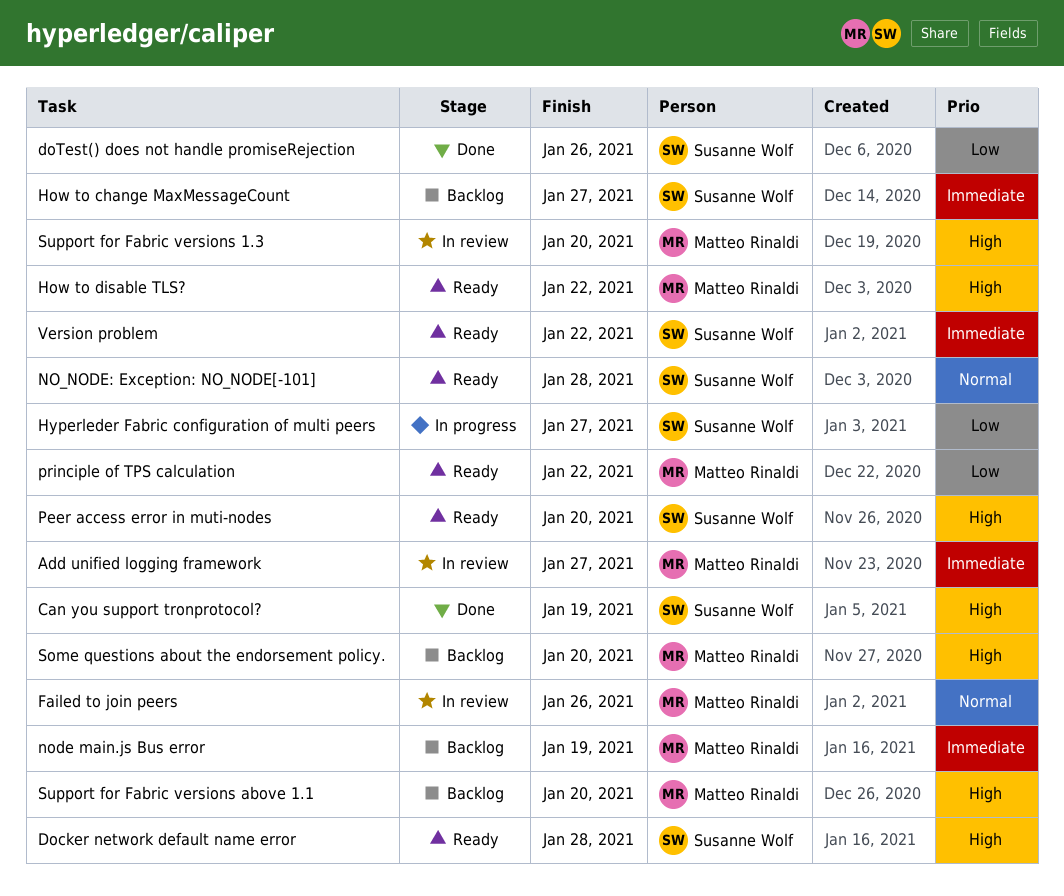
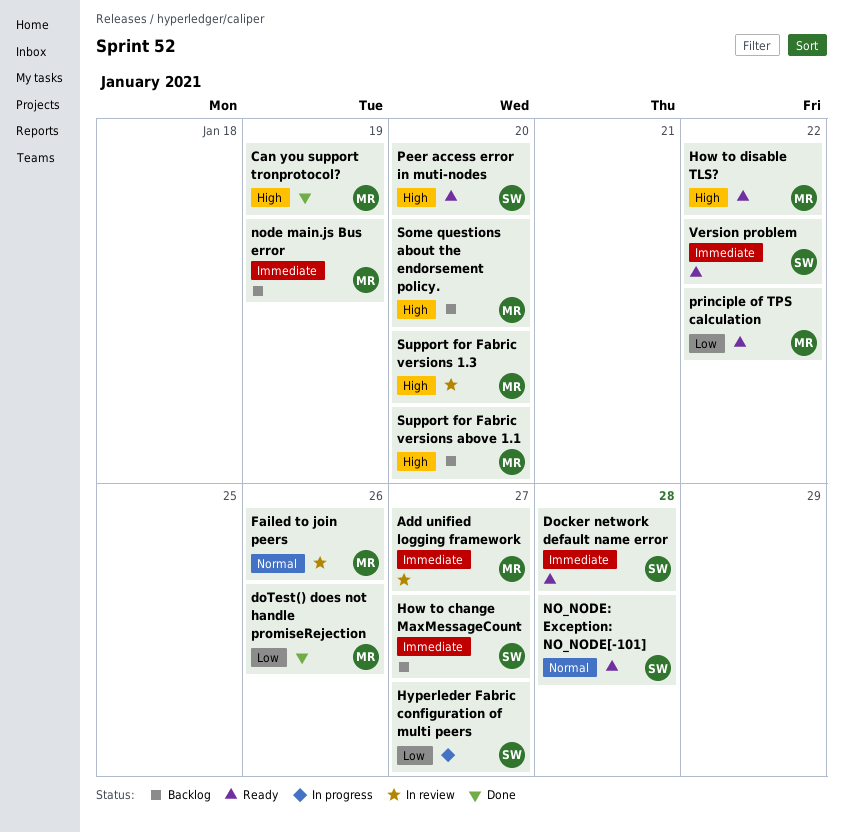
Can you support tronprotocol?, owner: Susanne Wolf -> Matteo Rinaldi
Docker network default name error, priority: High -> Immediate
doTest() does not handle promiseRejection, owner: Susanne Wolf -> Matteo Rinaldi

